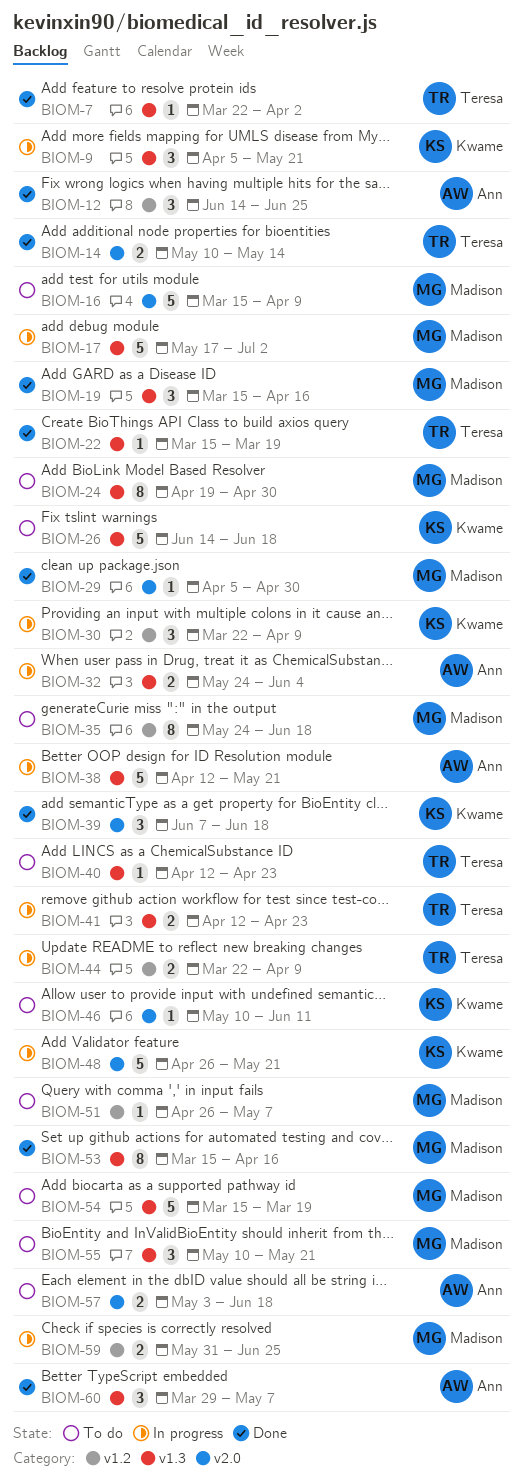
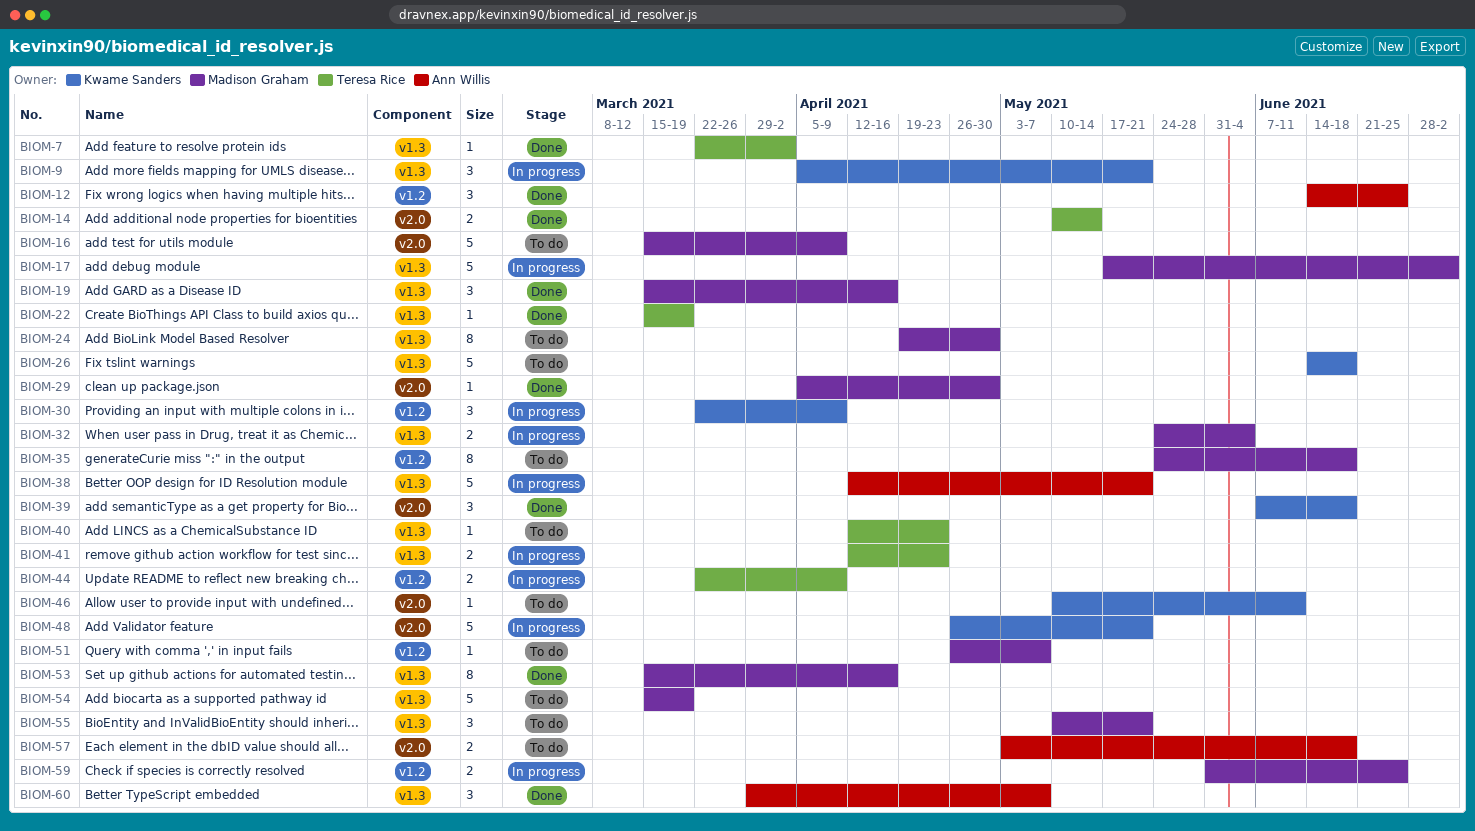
BIOM-32, owner: Ann Willis -> Madison Graham

